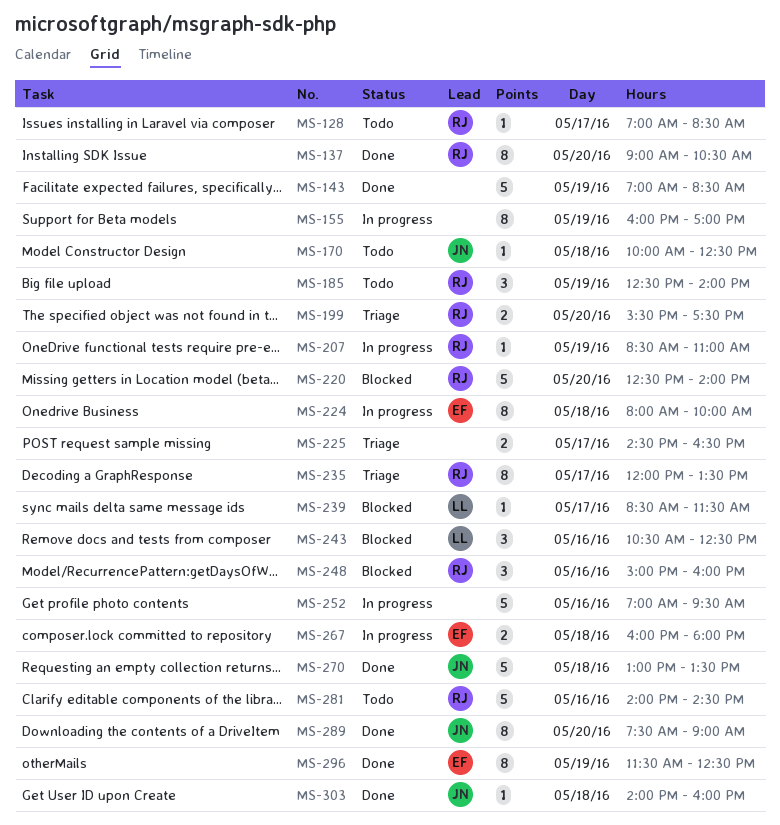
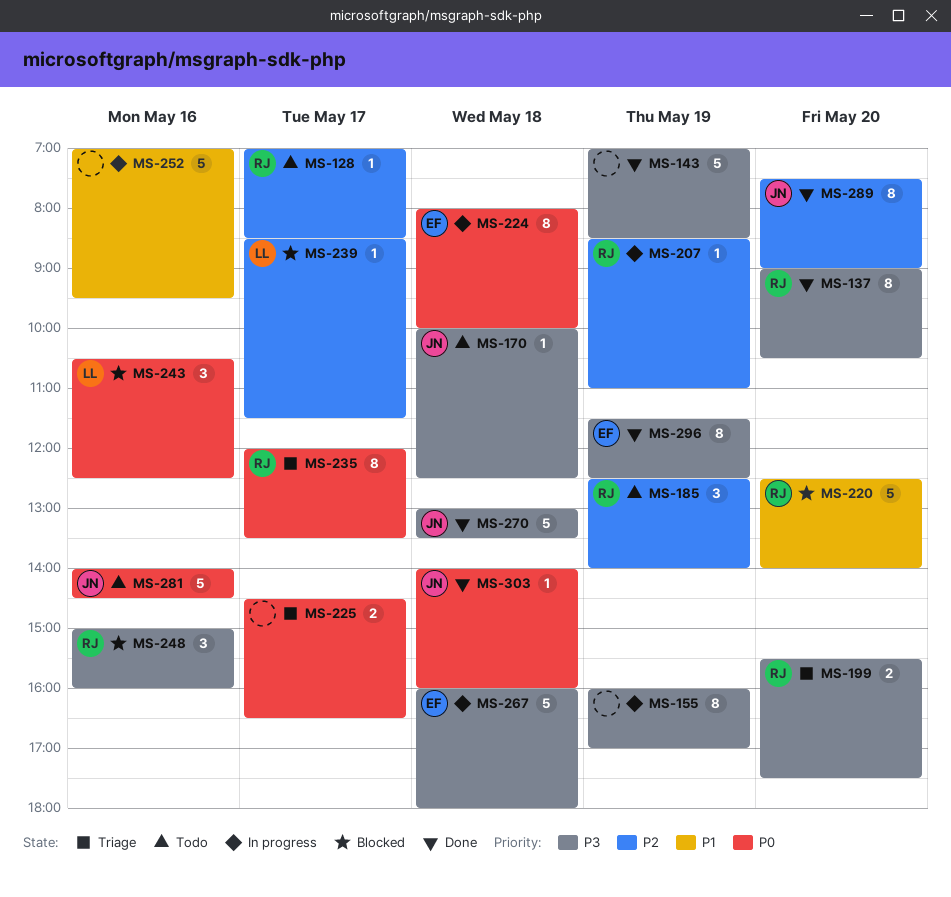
MS-267, estimate: 2 -> 5
MS-281, owner: RJ -> JN

